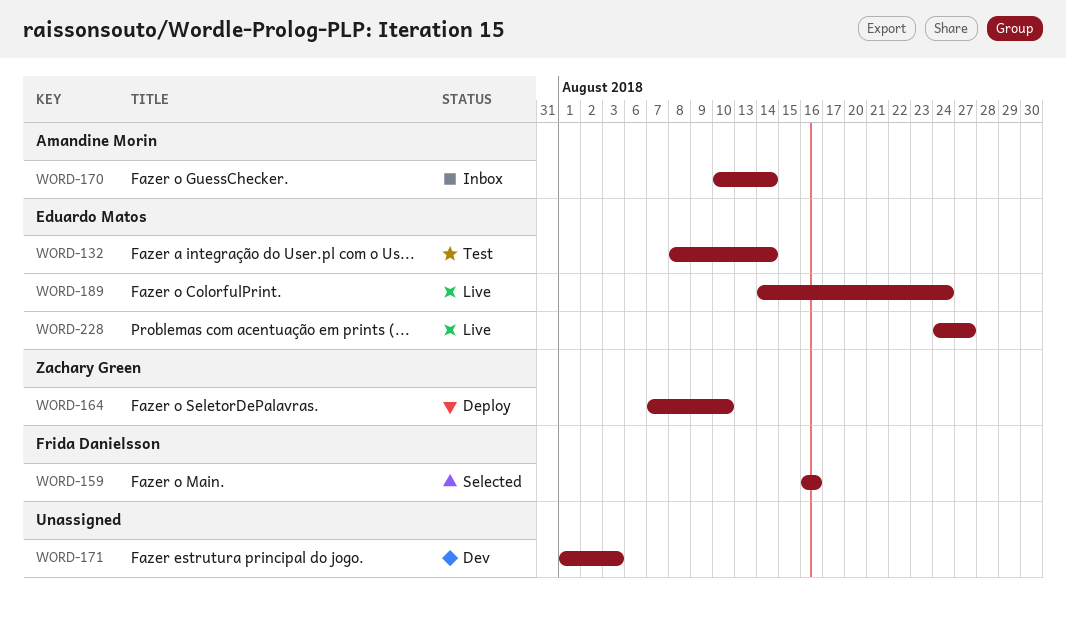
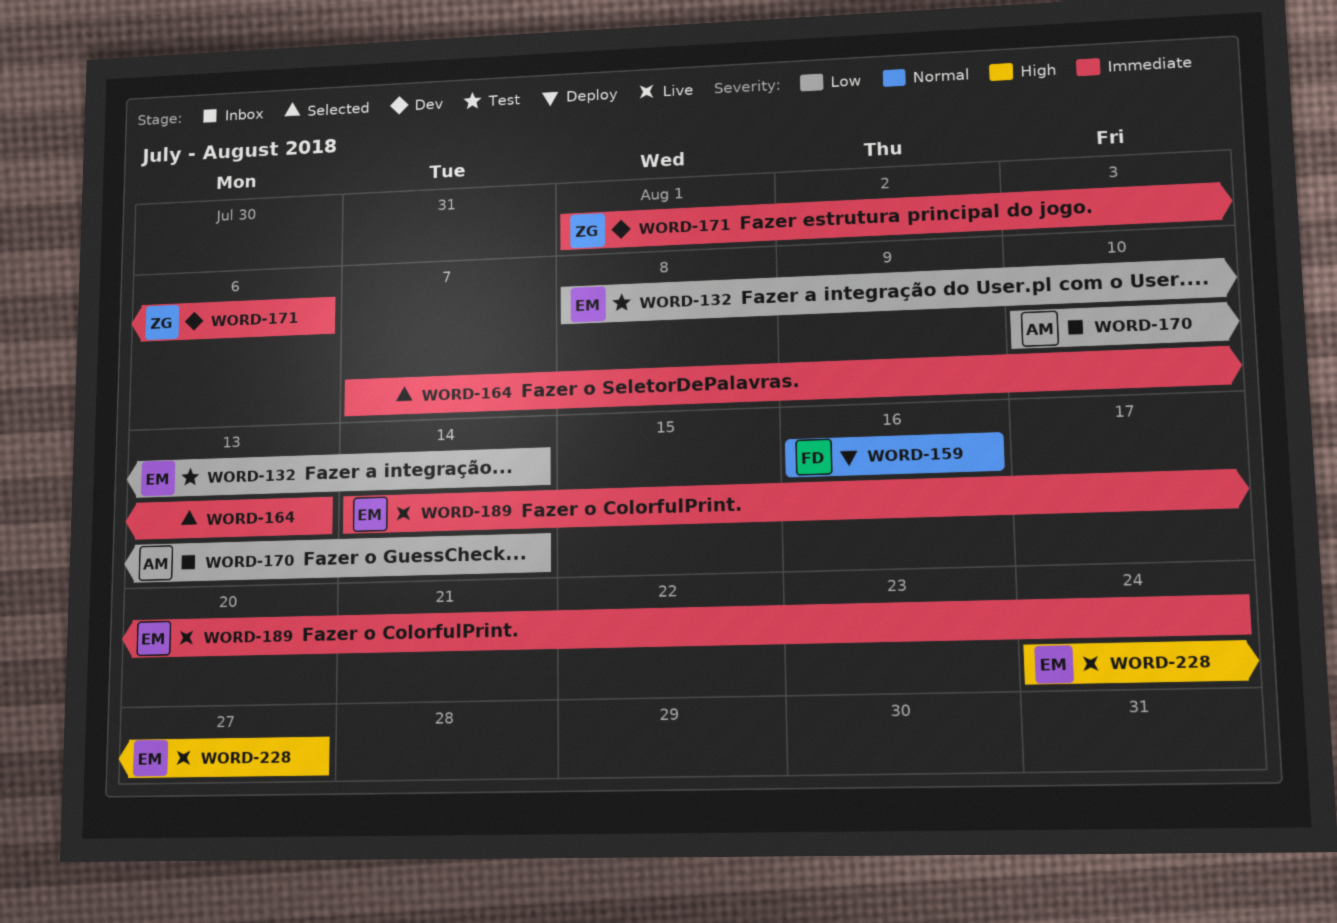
WORD-159, status: Selected -> Deploy
WORD-164, status: Deploy -> Selected
WORD-164, owner: Zachary Green -> none
WORD-164, due: Aug 10 -> Aug 13
WORD-171, owner: none -> Zachary Green
WORD-171, due: Aug 3 -> Aug 6

